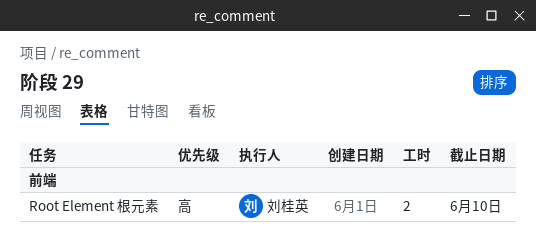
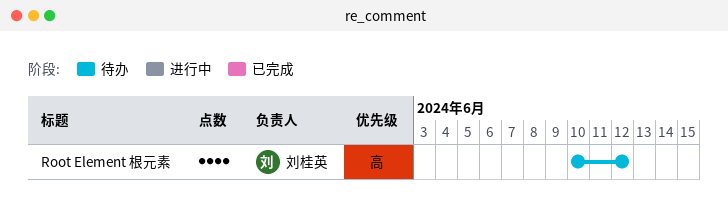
Root Element 根元素, estimate: 2 -> 4
Root Element 根元素, due: Jun 10 -> Jun 12

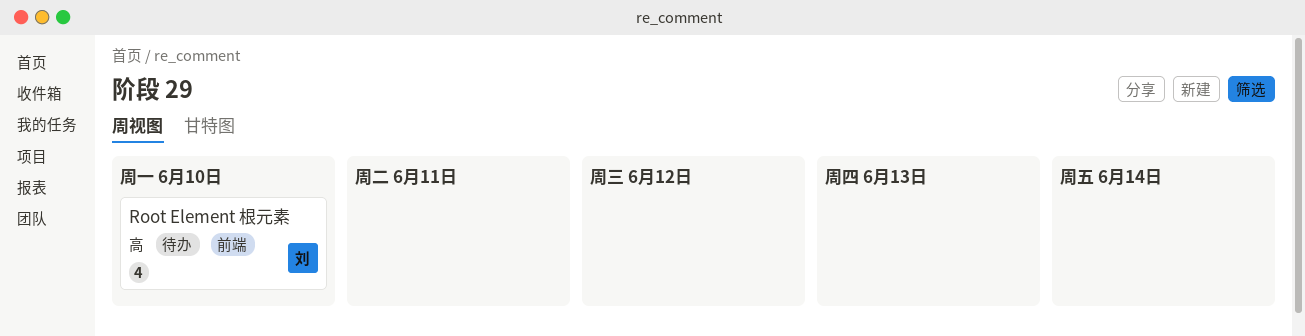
Root Element 根元素, due: Jun 12 -> Jun 10

